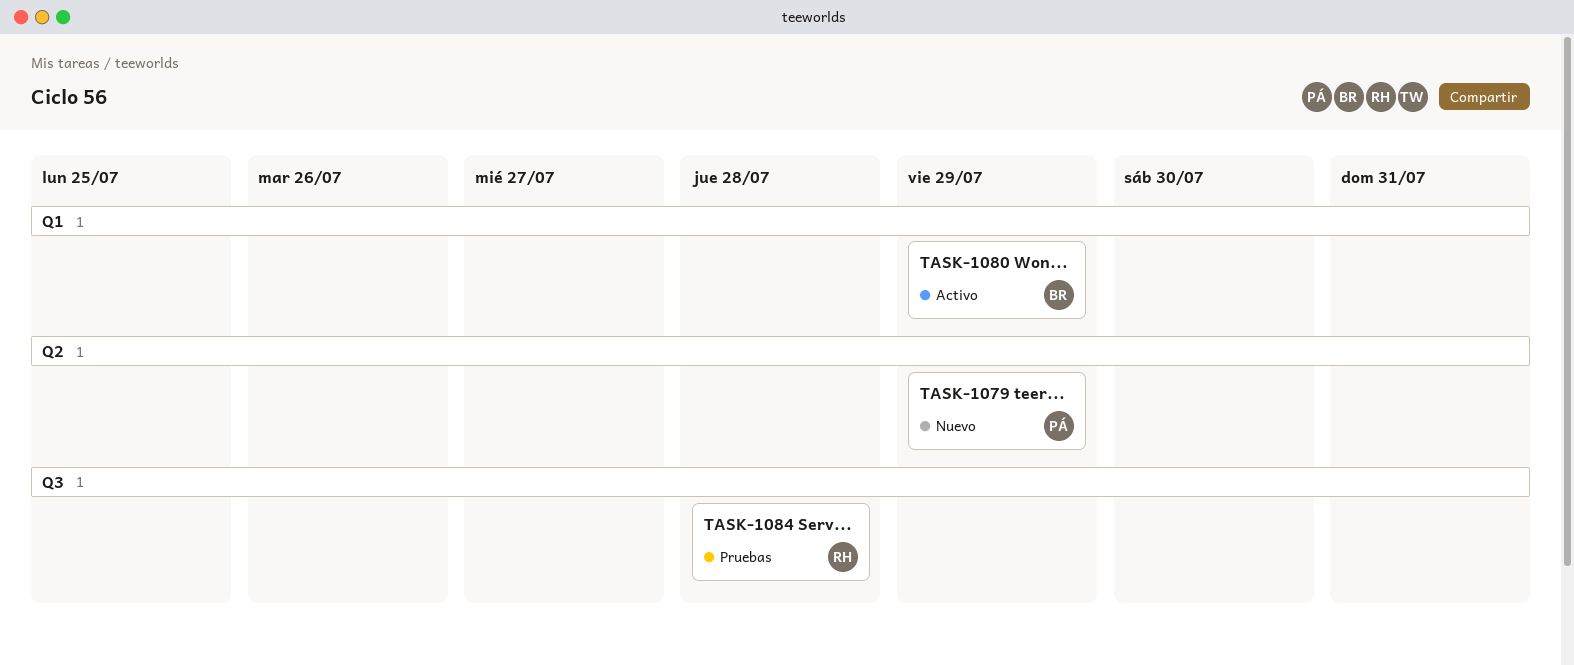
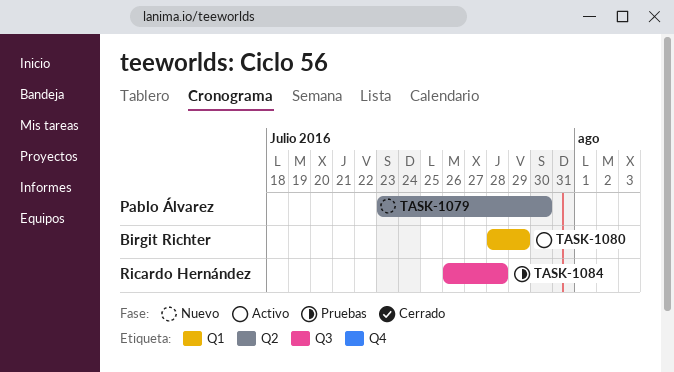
TASK-1079, due: Jul 29 -> Jul 30

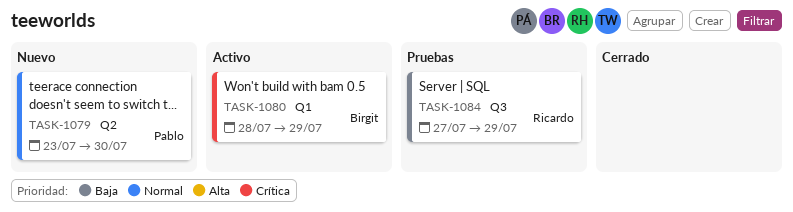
TASK-1084, start: Jul 26 -> Jul 27
TASK-1084, due: Jul 28 -> Jul 29

